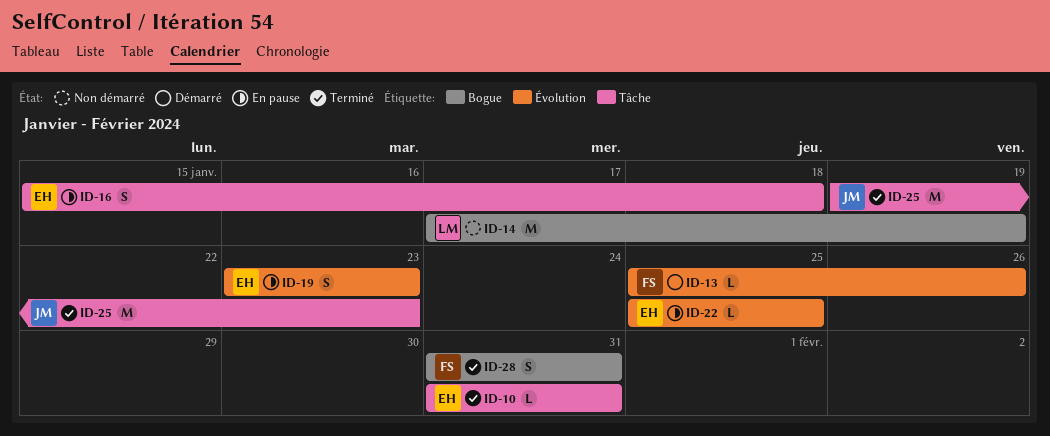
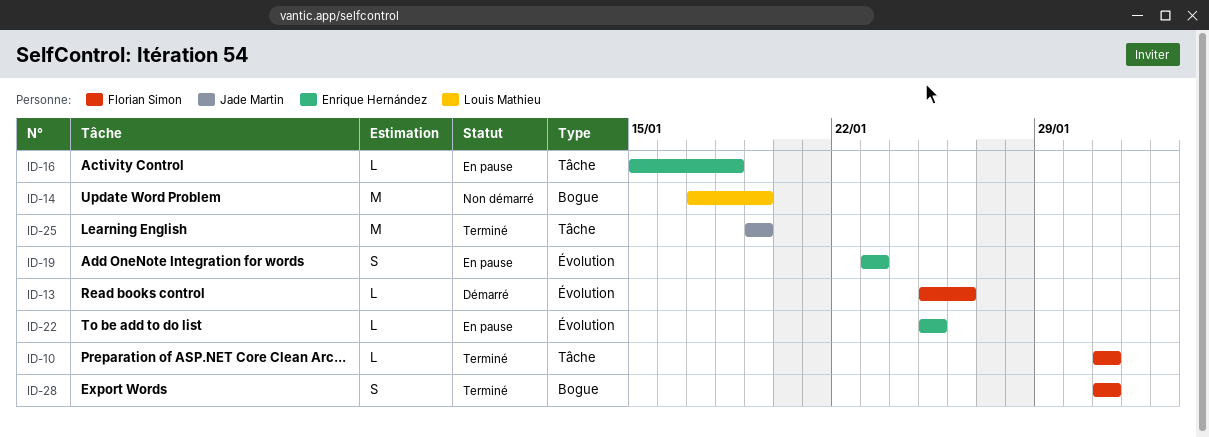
ID-10, owner: Enrique Hernández -> Florian Simon
ID-16, estimate: S -> L
ID-25, due: Jan 23 -> Jan 19

